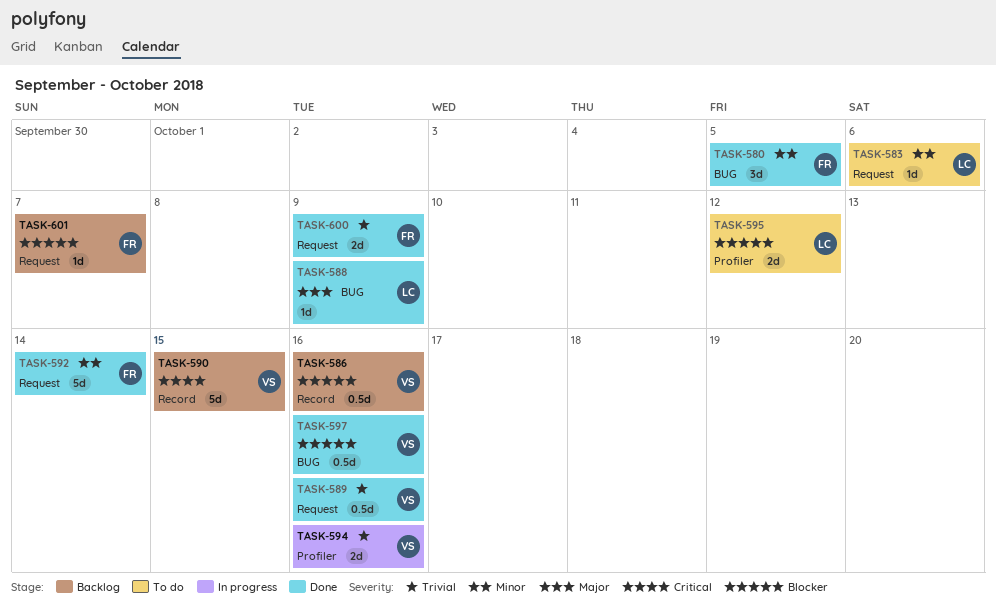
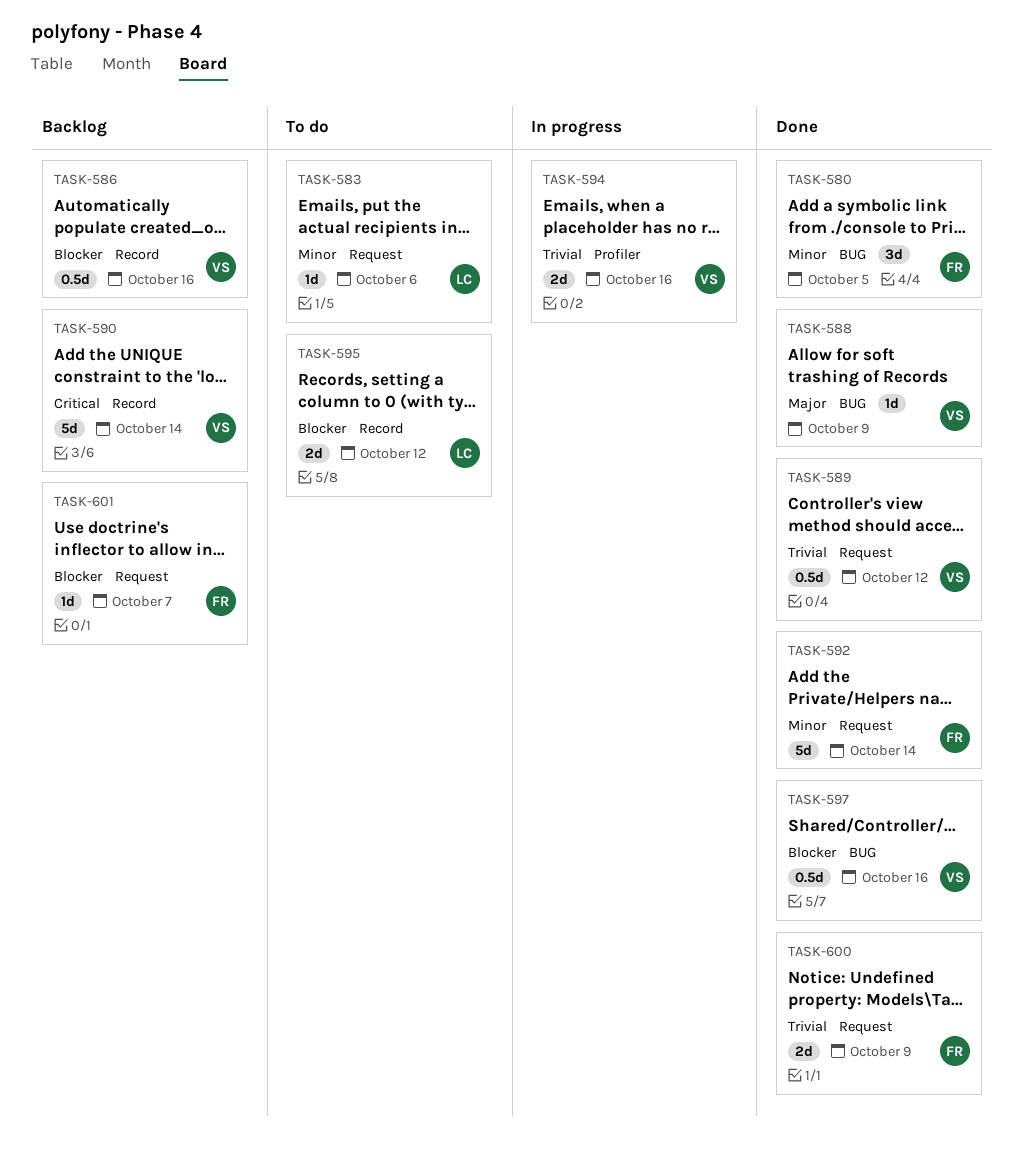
TASK-588, owner: LC -> VS
TASK-589, due: Oct 16 -> Oct 12
TASK-590, due: Oct 15 -> Oct 14
TASK-595, label: Profiler -> Record

